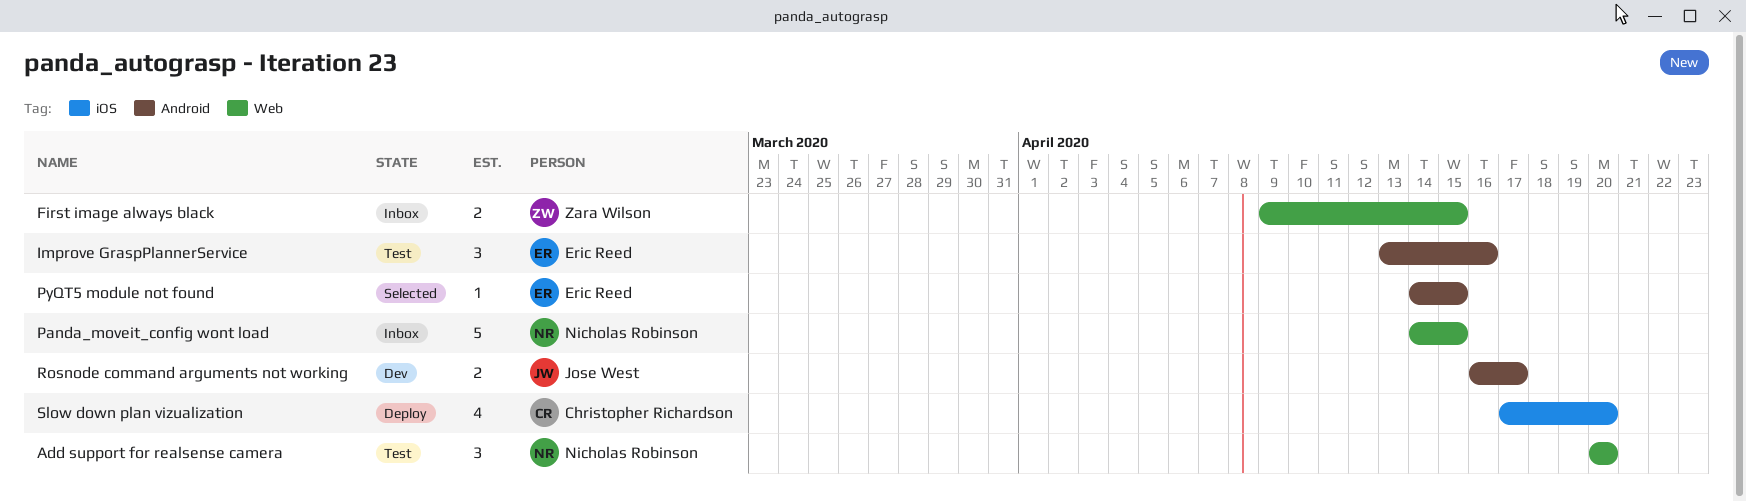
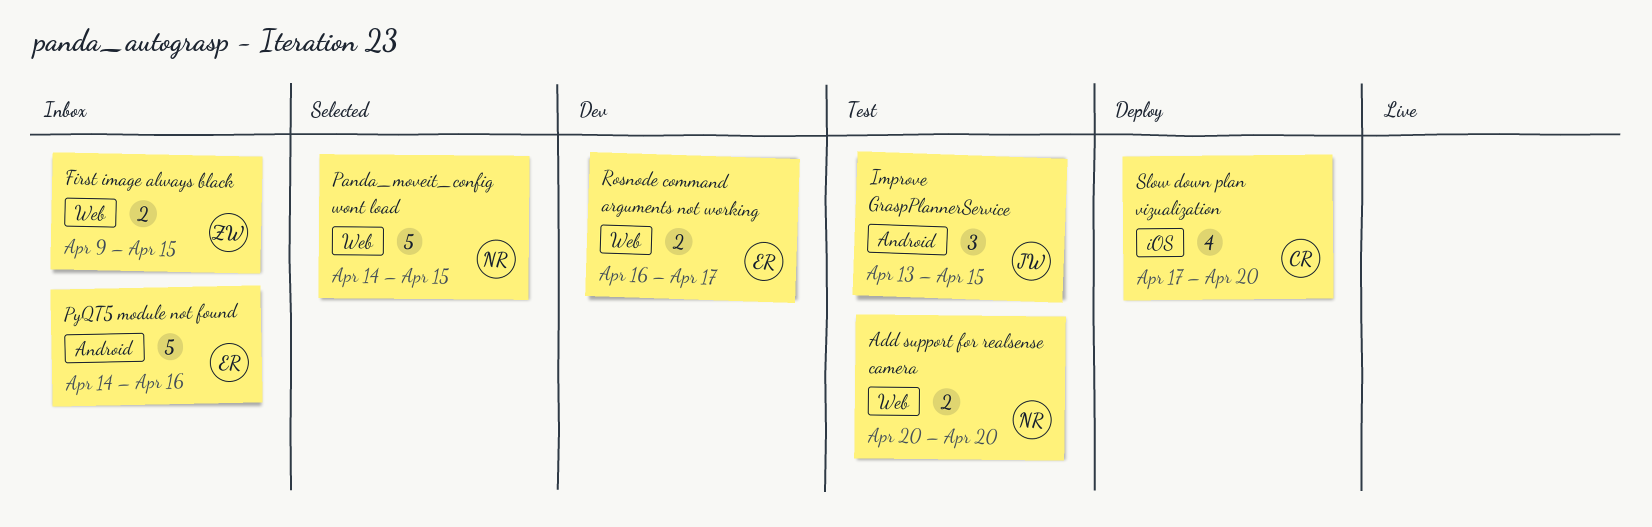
Add support for realsense camera, estimate: 3 -> 2
Improve GraspPlannerService, owner: Eric Reed -> Jose West
Improve GraspPlannerService, due: Apr 16 -> Apr 15
Panda_moveit_config wont load, status: Inbox -> Selected
PyQT5 module not found, status: Selected -> Inbox
PyQT5 module not found, estimate: 1 -> 5
PyQT5 module not found, due: Apr 15 -> Apr 16
Rosnode command arguments not working, owner: Jose West -> Eric Reed
Rosnode command arguments not working, label: Android -> Web

